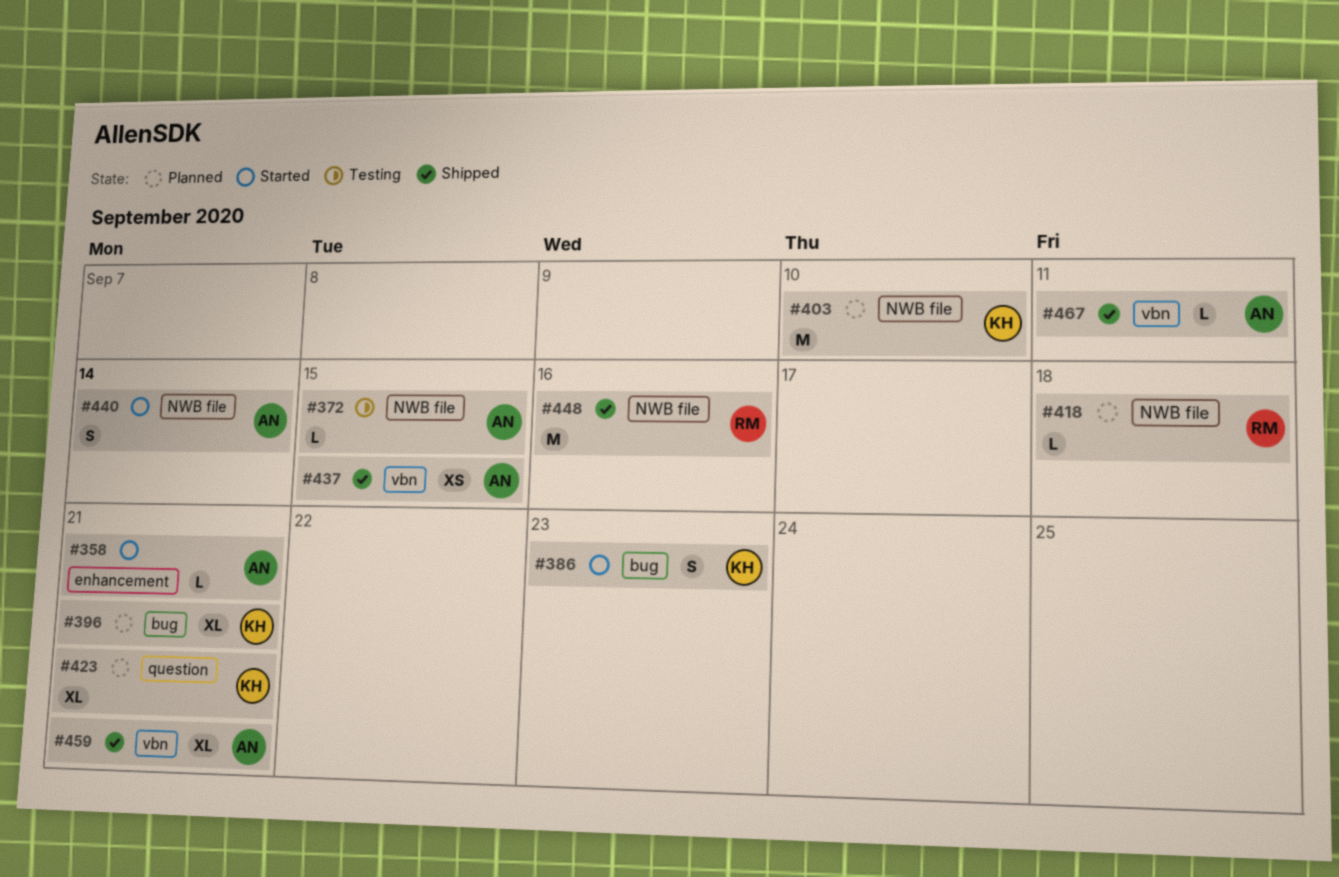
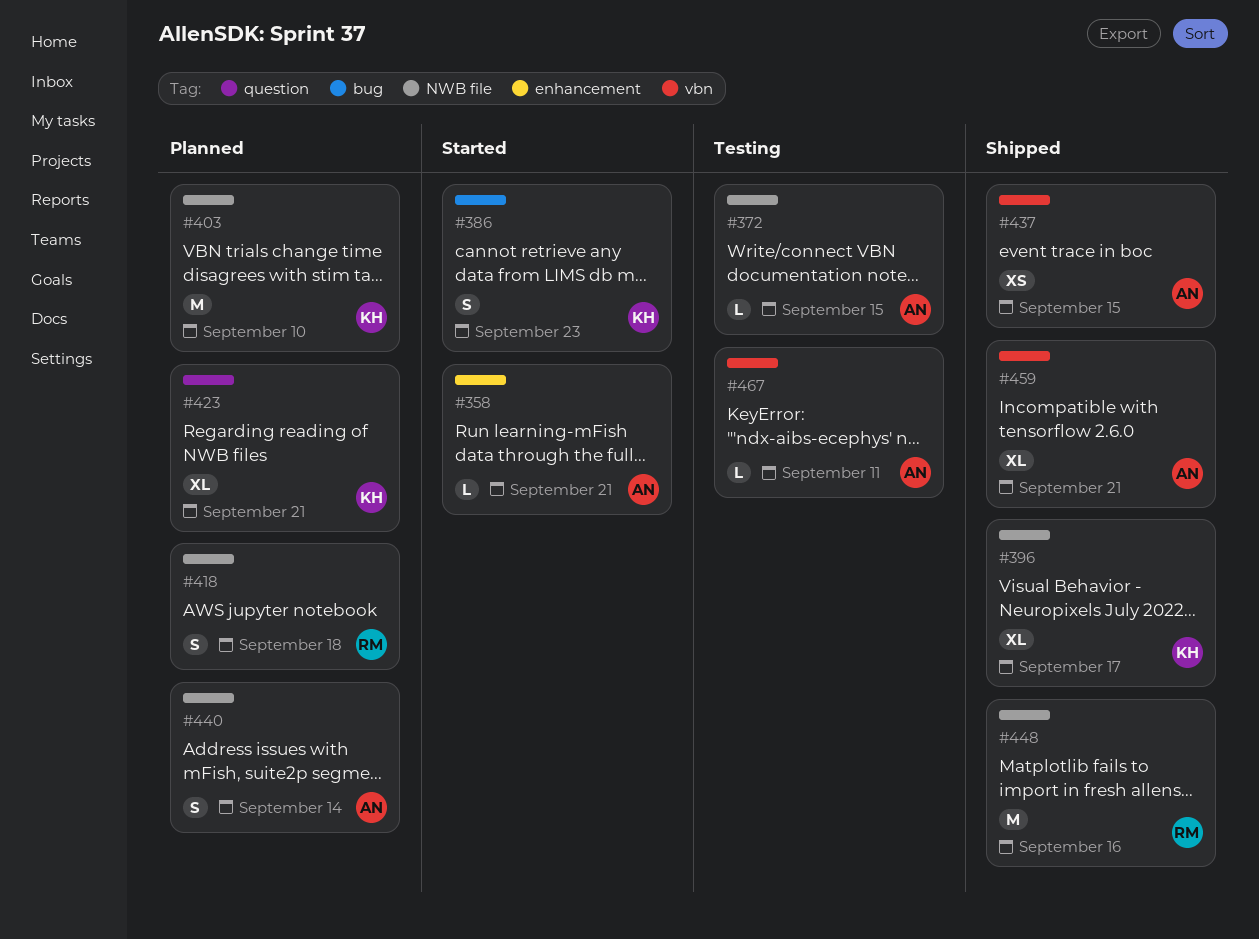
#396, status: Planned -> Shipped
#396, label: bug -> NWB file
#396, due: Sep 21 -> Sep 17
#418, estimate: L -> S
#440, status: Started -> Planned
#467, status: Shipped -> Testing

